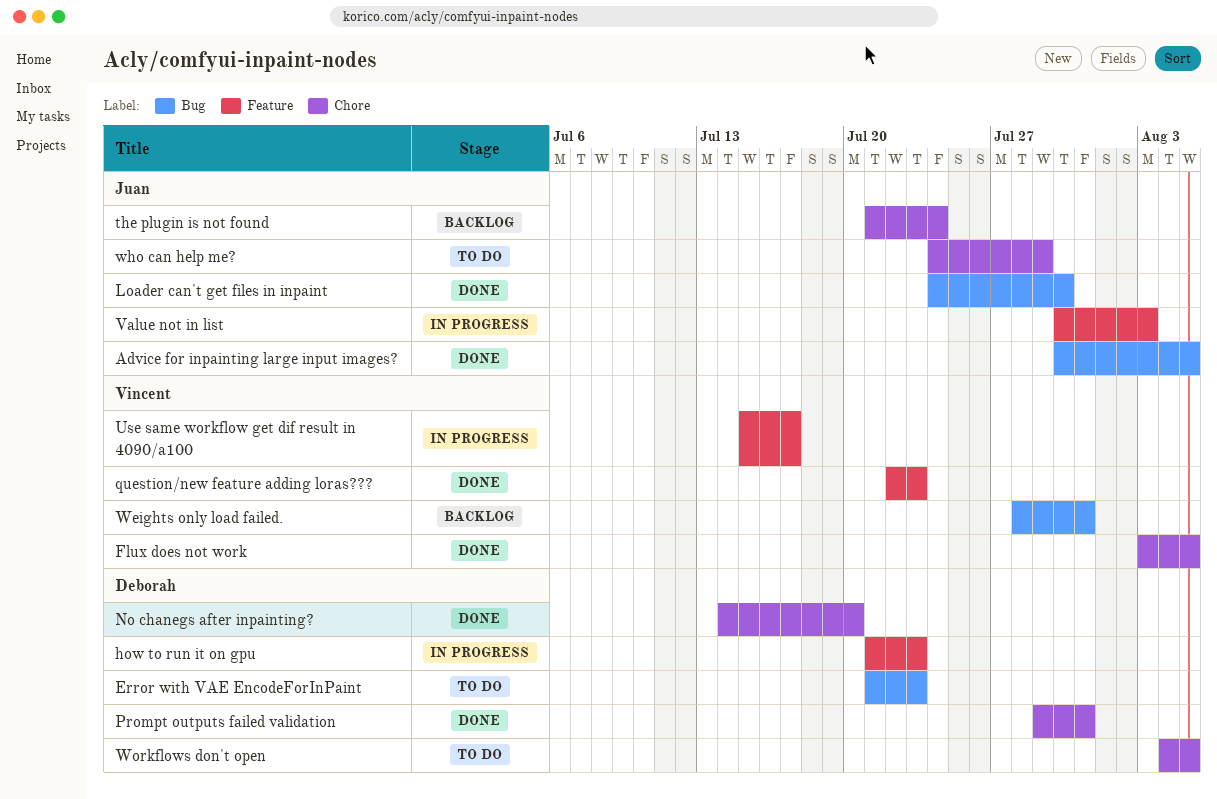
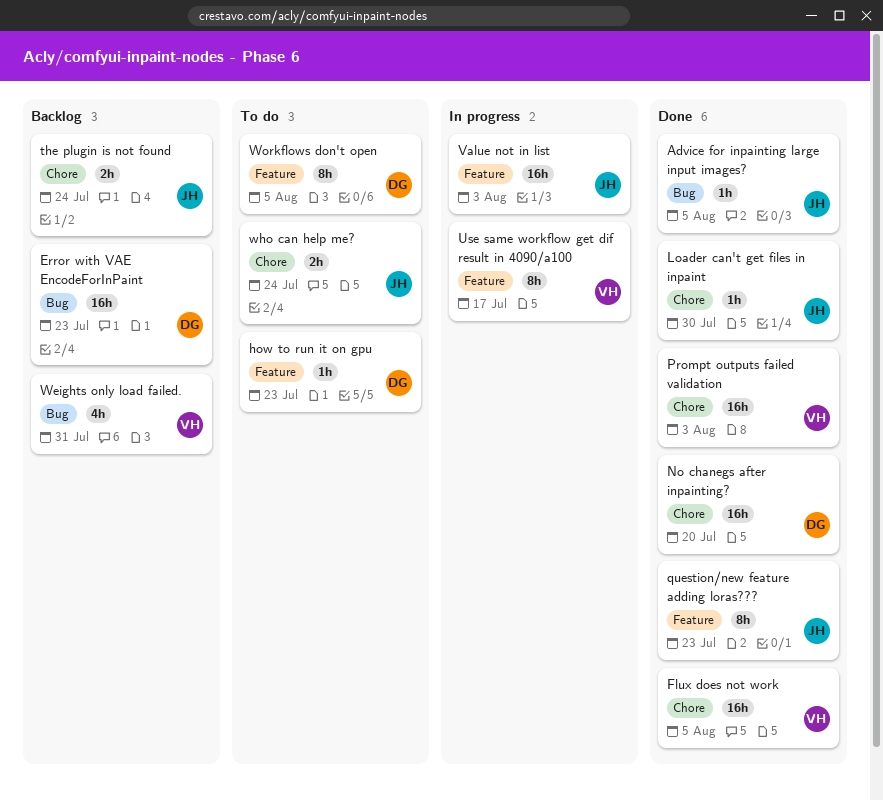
Error with VAE EncodeForInPaint, status: To do -> Backlog
how to run it on gpu, status: In progress -> To do
Loader can't get files in inpaint, label: Bug -> Chore
Prompt outputs failed validation, owner: Deborah -> Vincent
Prompt outputs failed validation, due: Jul 31 -> Aug 3
question/new feature adding loras???, owner: Vincent -> Juan
who can help me?, due: Jul 29 -> Jul 24
Workflows don't open, label: Chore -> Feature

